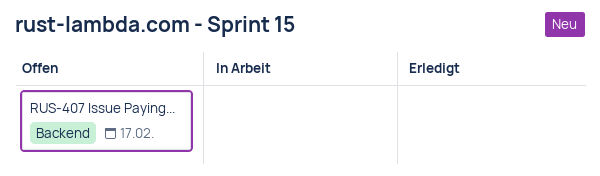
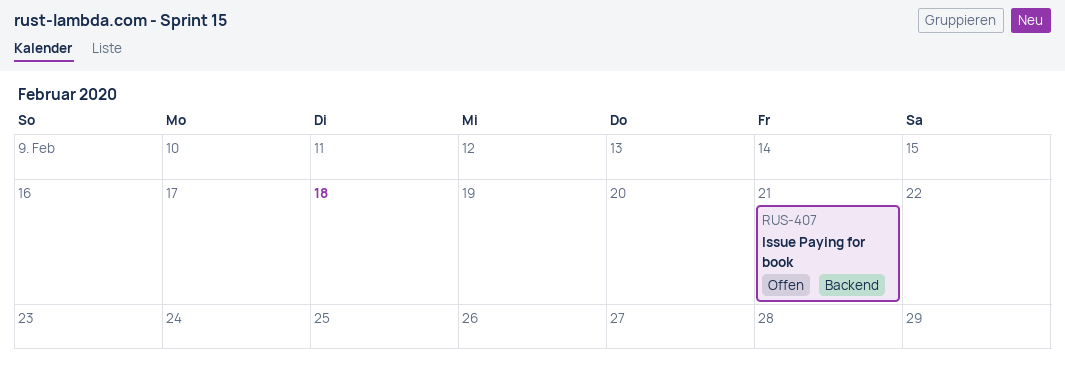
RUS-407, due: Feb 17 -> Feb 21

